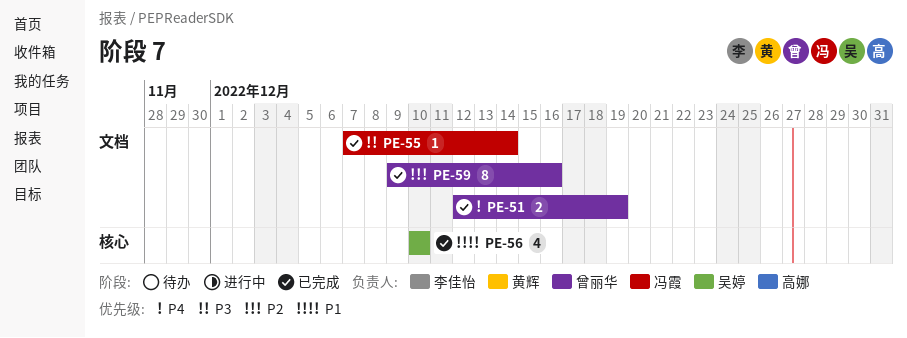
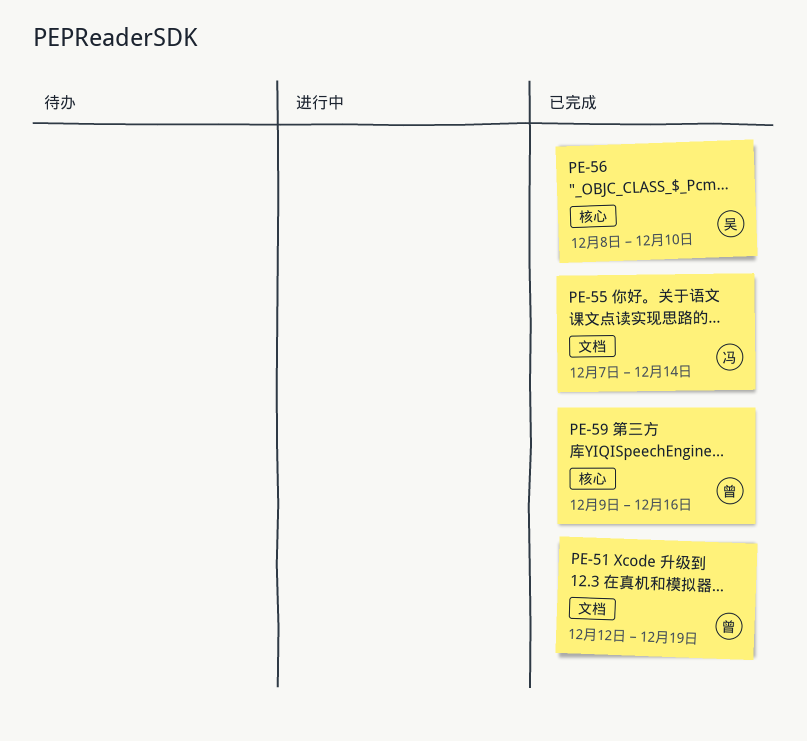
PE-56, start: Dec 10 -> Dec 8
PE-59, label: 文档 -> 核心

